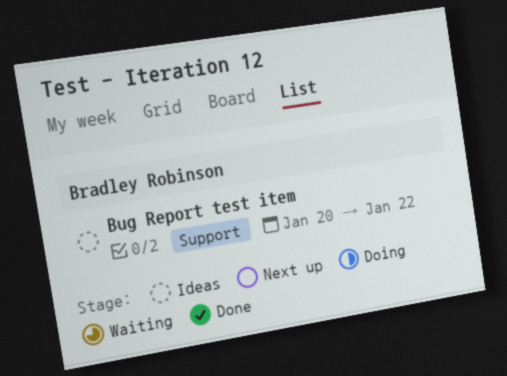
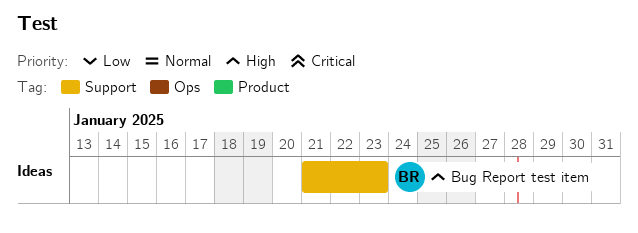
Bug Report test item, start: Jan 20 -> Jan 21
Bug Report test item, due: Jan 22 -> Jan 23

